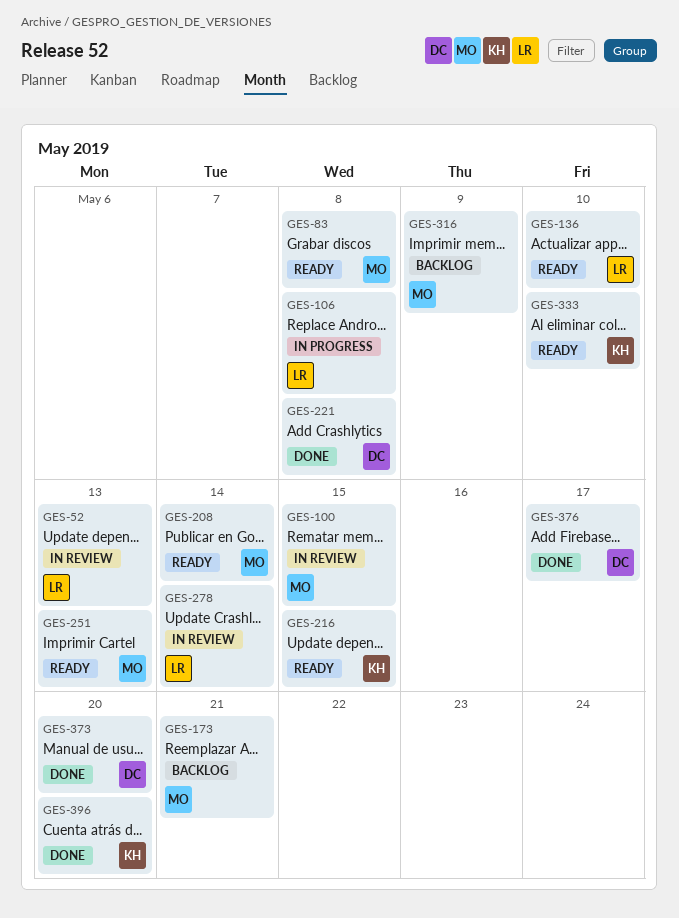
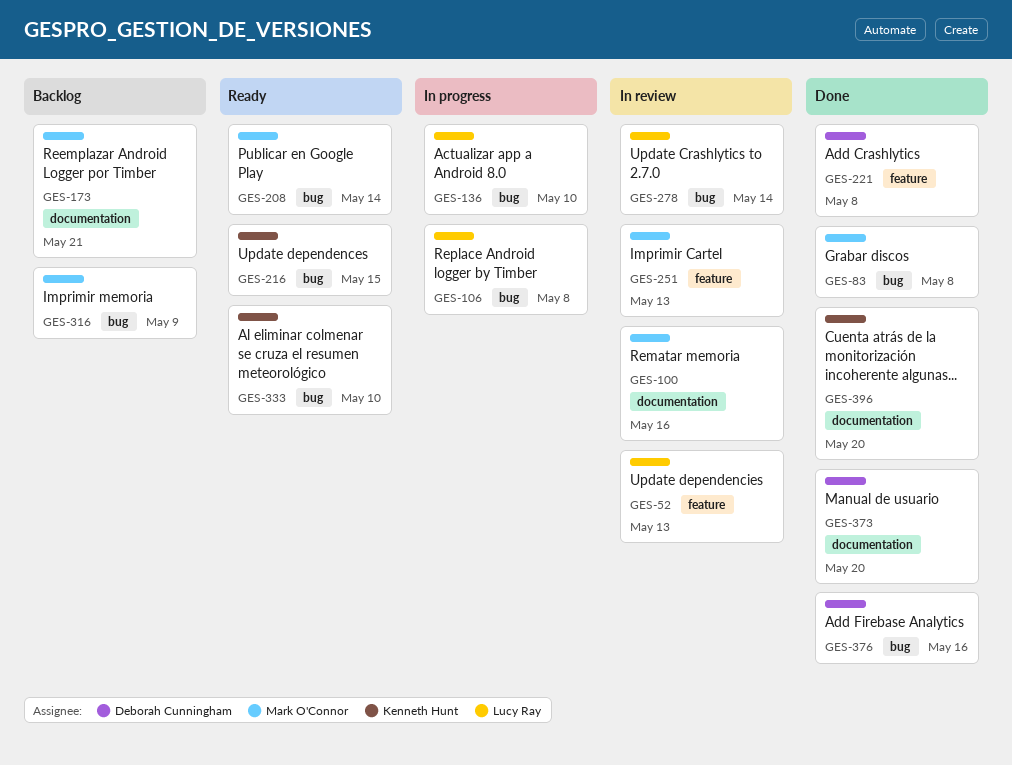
GES-83, status: Ready -> Done
GES-100, due: May 15 -> May 16
GES-136, status: Ready -> In progress
GES-251, status: Ready -> In review
GES-376, due: May 17 -> May 16

